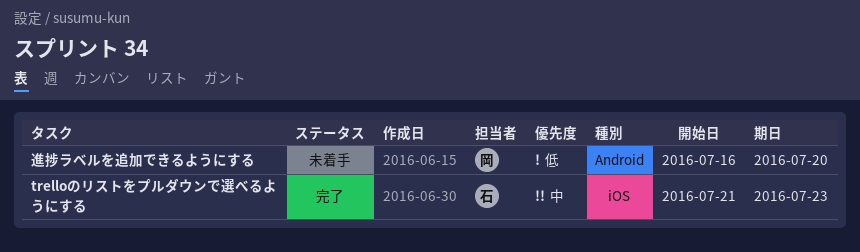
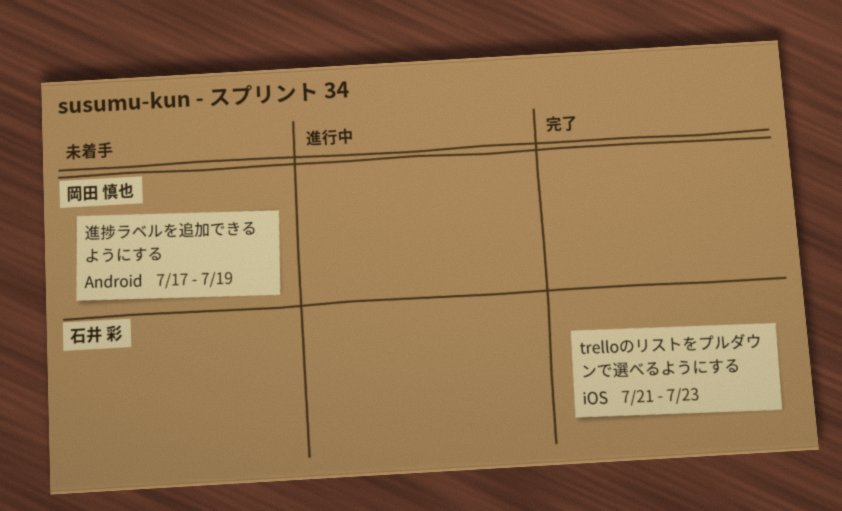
進捗ラベルを追加できるようにする, start: Jul 16 -> Jul 17
進捗ラベルを追加できるようにする, due: Jul 20 -> Jul 19

